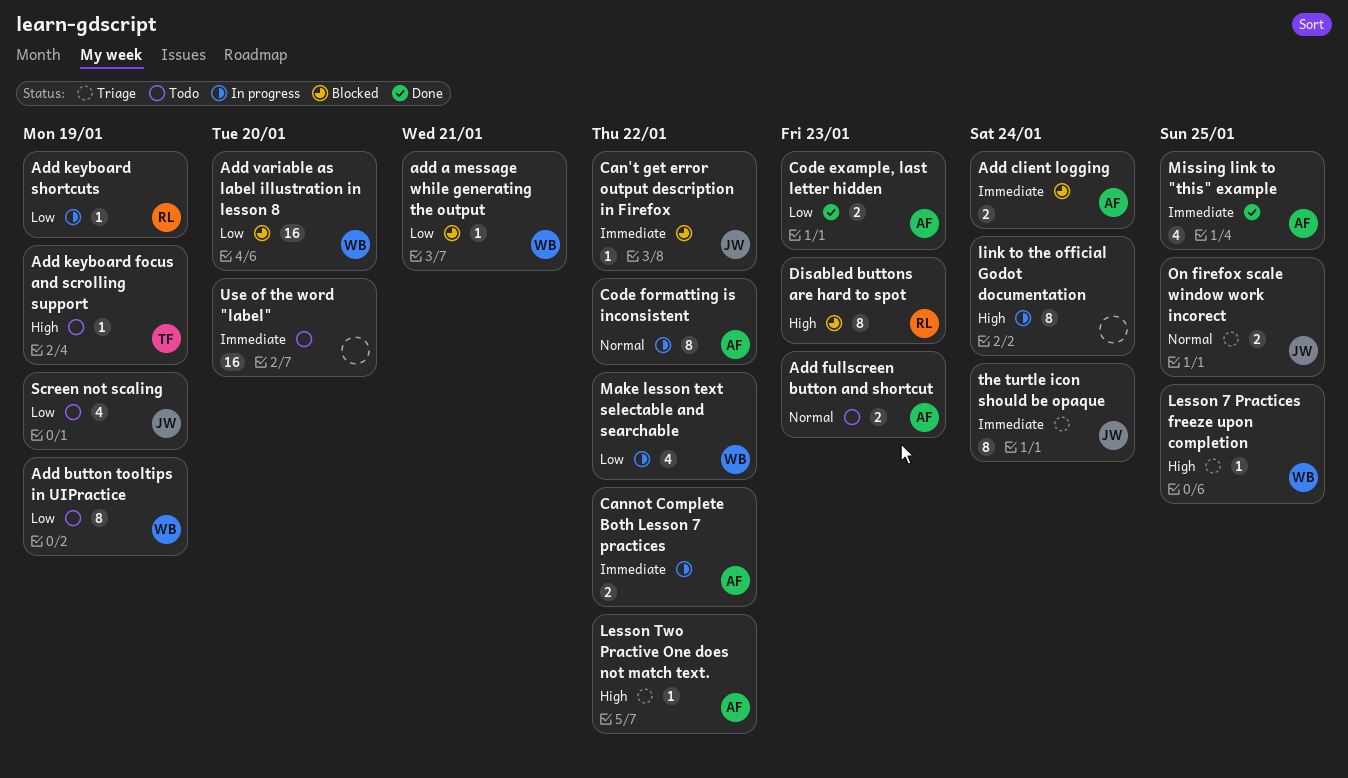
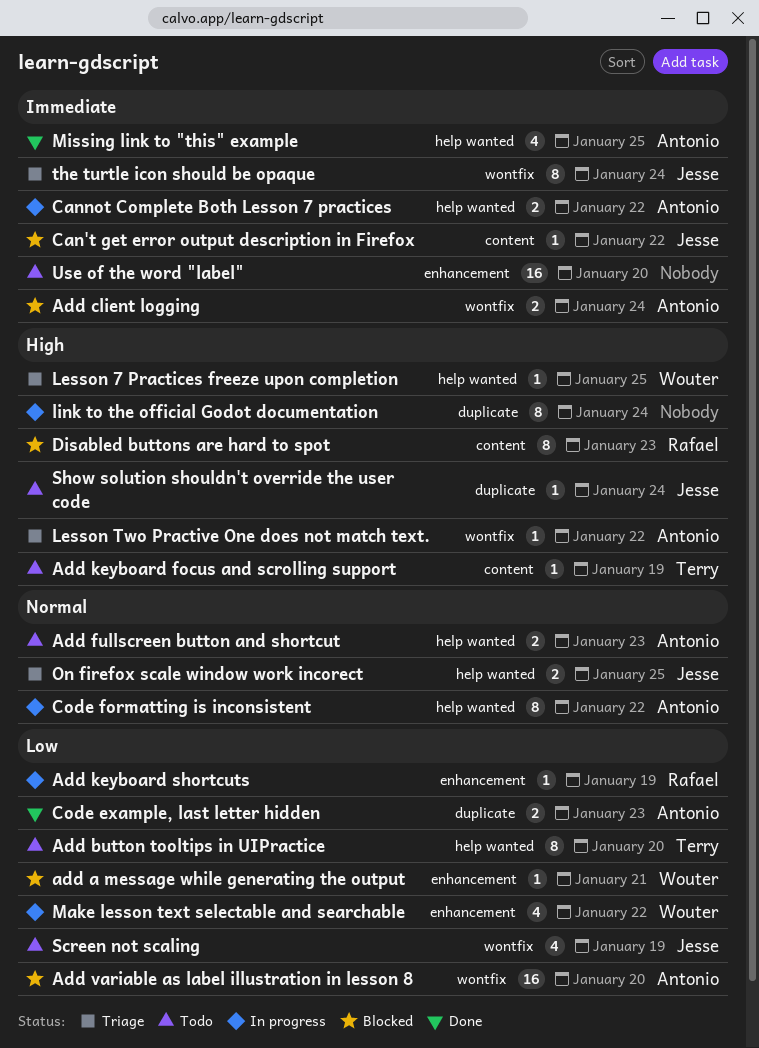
Add button tooltips in UIPractice, owner: Wouter -> Terry
Add button tooltips in UIPractice, due: Jan 19 -> Jan 20
Add variable as label illustration in lesson 8, owner: Wouter -> Antonio
Show solution shouldn't override the user code: none -> present

